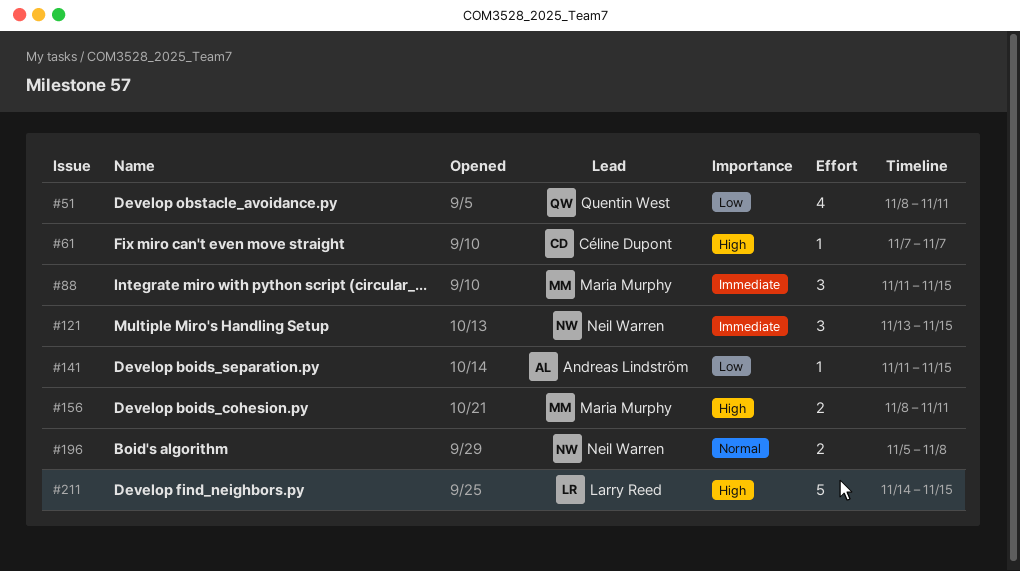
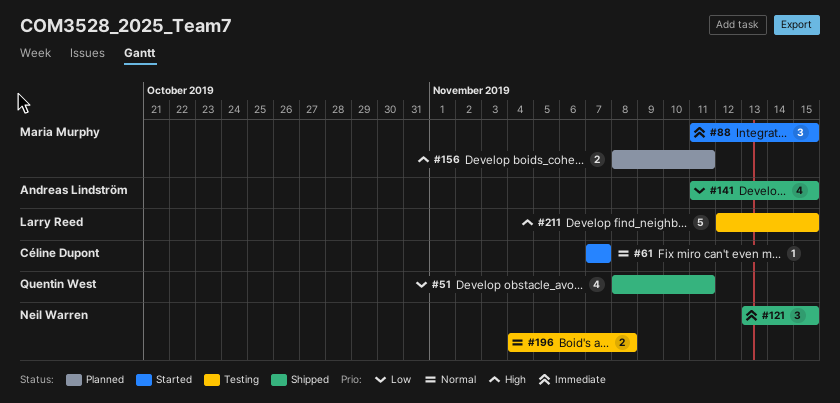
#61, priority: High -> Normal
#141, estimate: 1 -> 4
#196, start: Nov 5 -> Nov 4
#211, start: Nov 14 -> Nov 12

